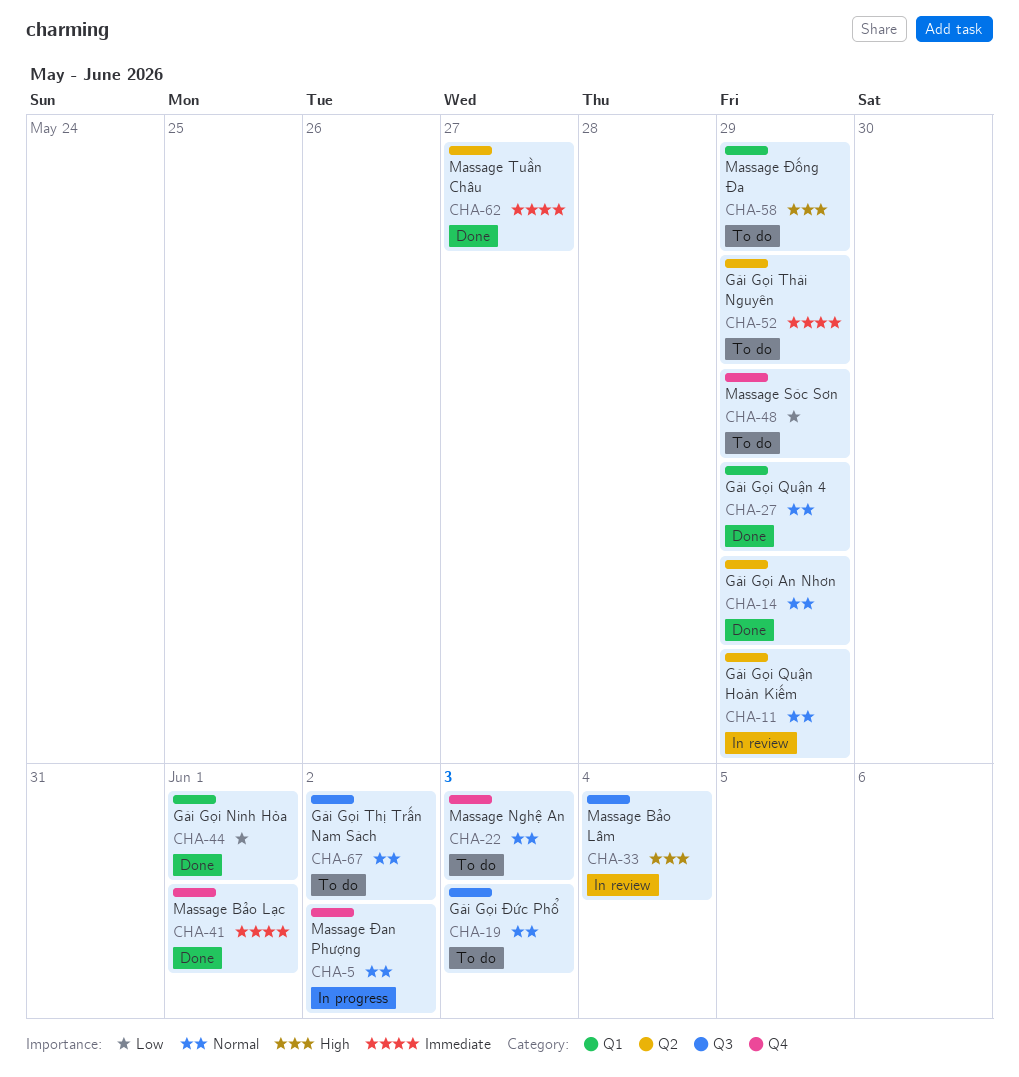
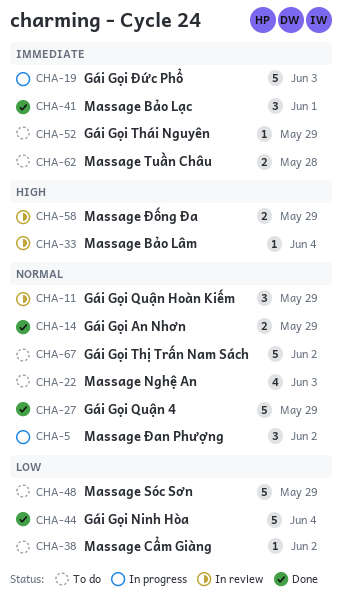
CHA-19, status: To do -> In progress
CHA-19, priority: Normal -> Immediate
CHA-38: none -> present
CHA-44, due: Jun 1 -> Jun 4
CHA-58, status: To do -> In review
CHA-62, status: Done -> To do
CHA-62, due: May 27 -> May 28

